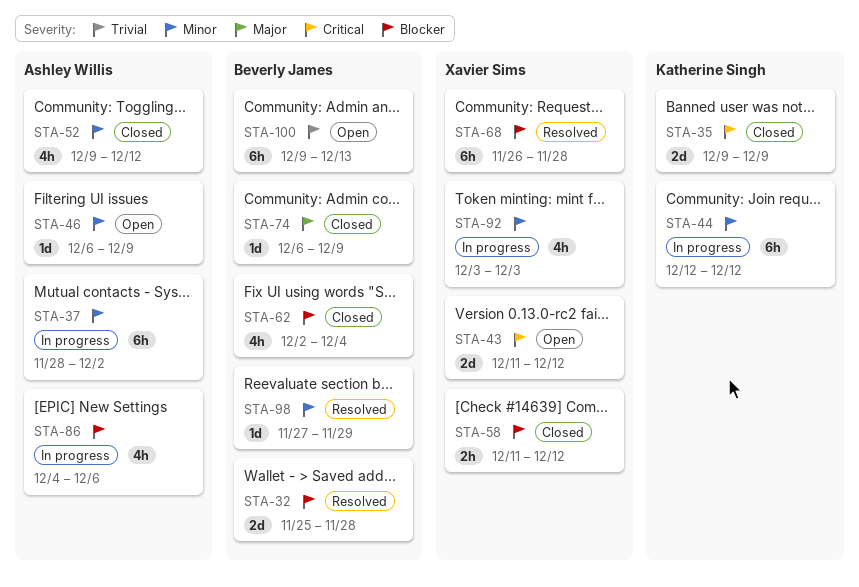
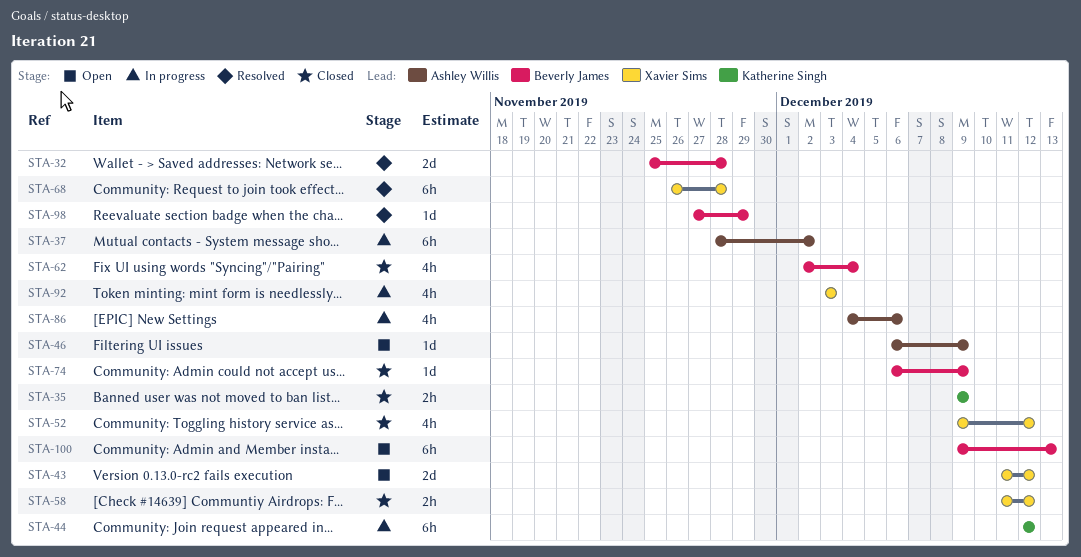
STA-35, estimate: 2d -> 2h
STA-52, owner: Ashley Willis -> Xavier Sims

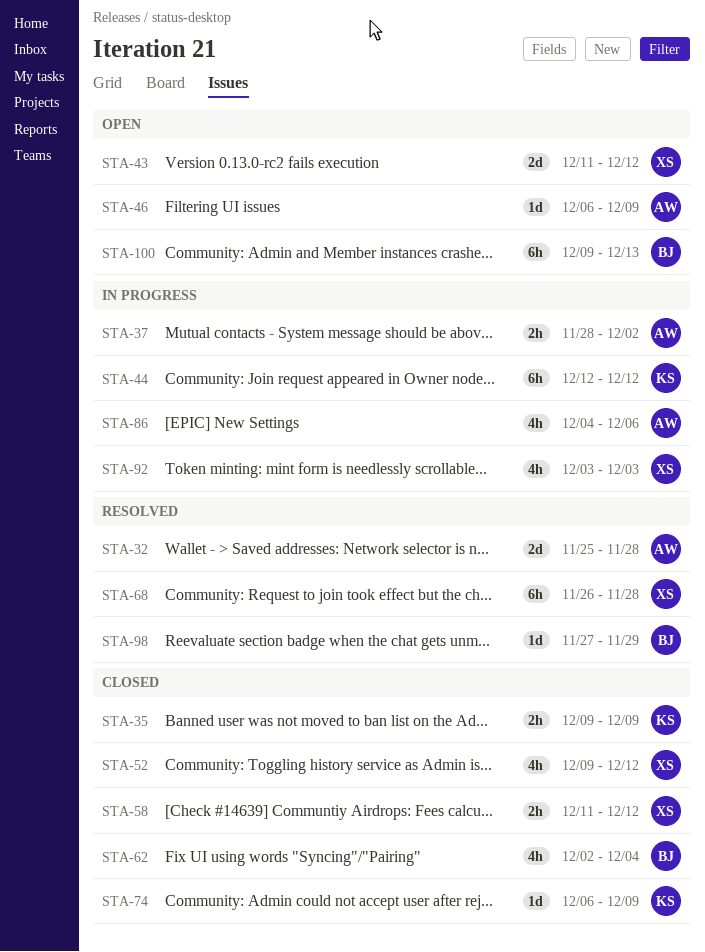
STA-32, owner: Beverly James -> Ashley Willis
STA-37, estimate: 6h -> 2h
STA-74, owner: Beverly James -> Katherine Singh

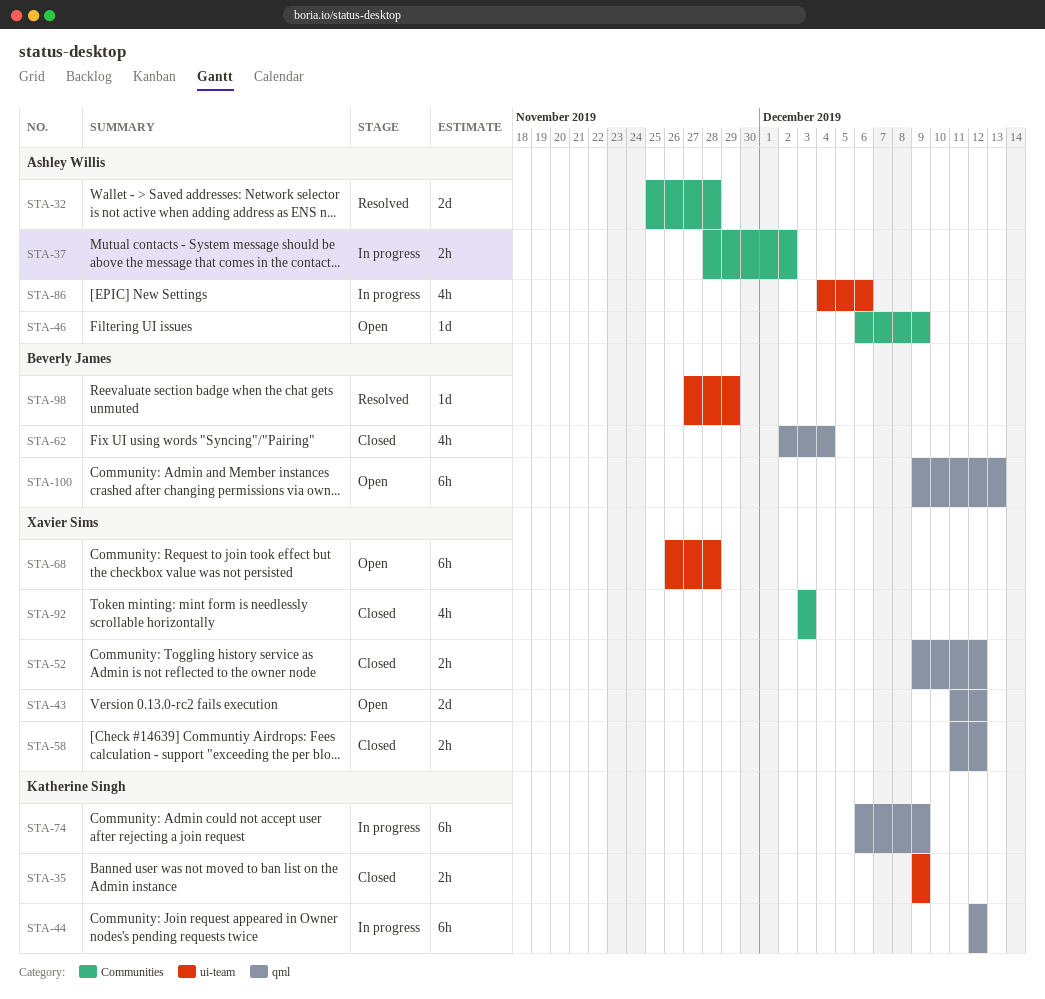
STA-52, estimate: 4h -> 2h
STA-68, status: Resolved -> Open
STA-74, status: Closed -> In progress
STA-74, estimate: 1d -> 6h
STA-92, status: In progress -> Closed

